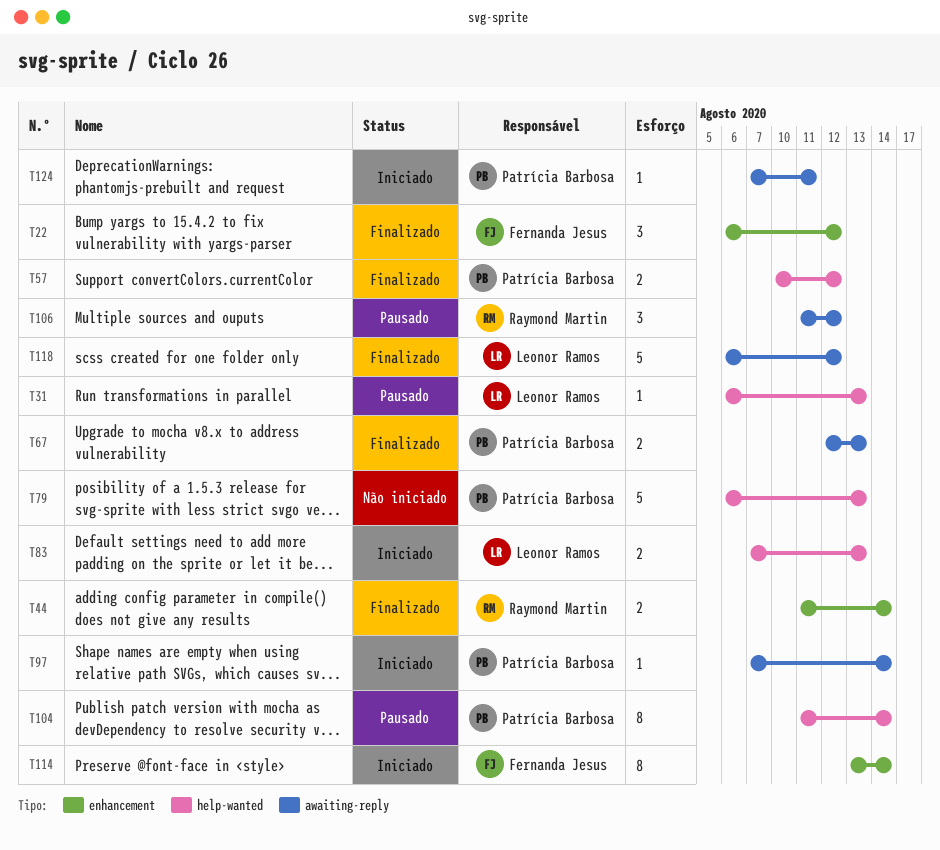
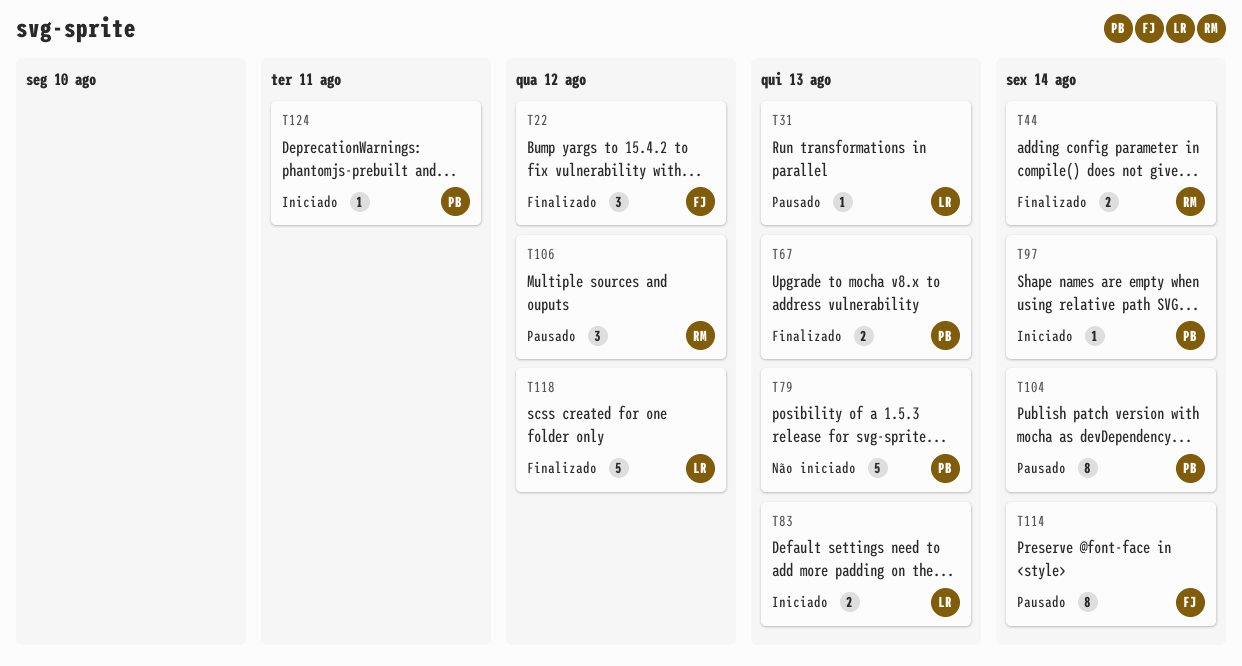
T57: present -> none
T114, status: Iniciado -> Pausado

